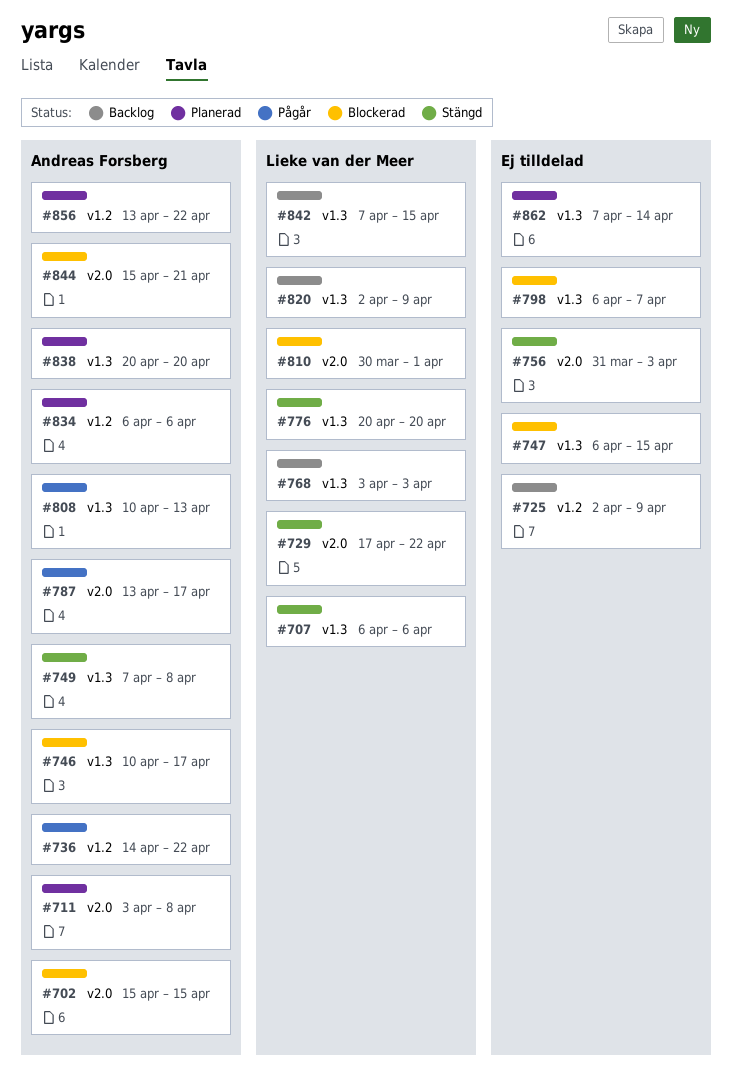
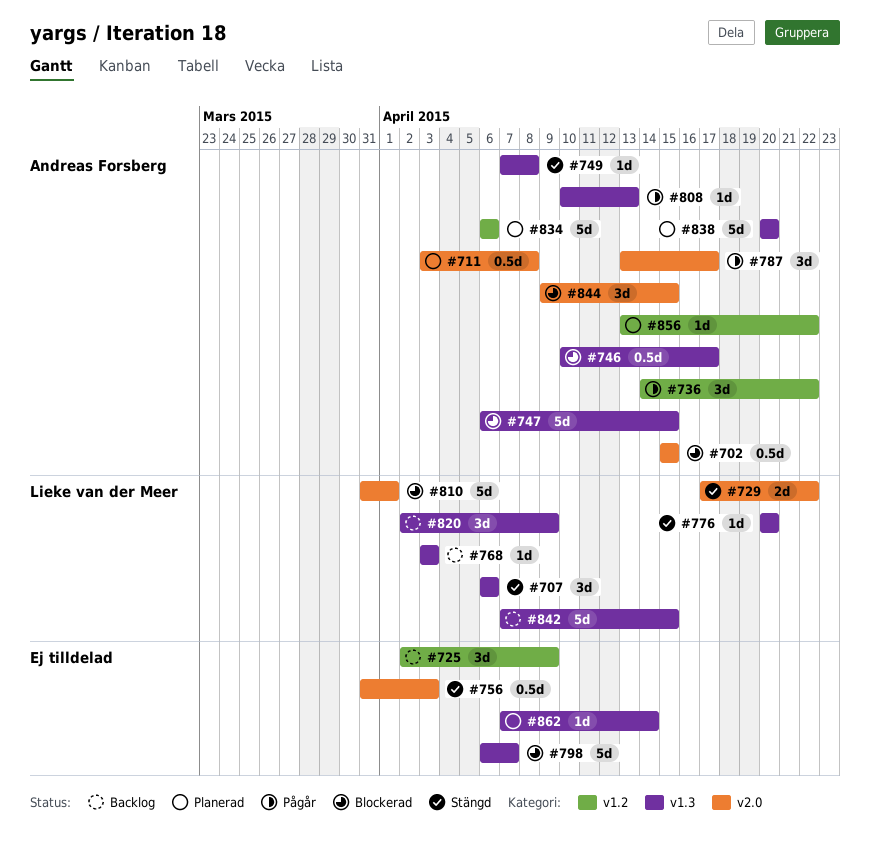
#747, owner: none -> Andreas Forsberg
#810, start: Mar 30 -> Mar 31
#844, start: Apr 15 -> Apr 9
#844, due: Apr 21 -> Apr 15

